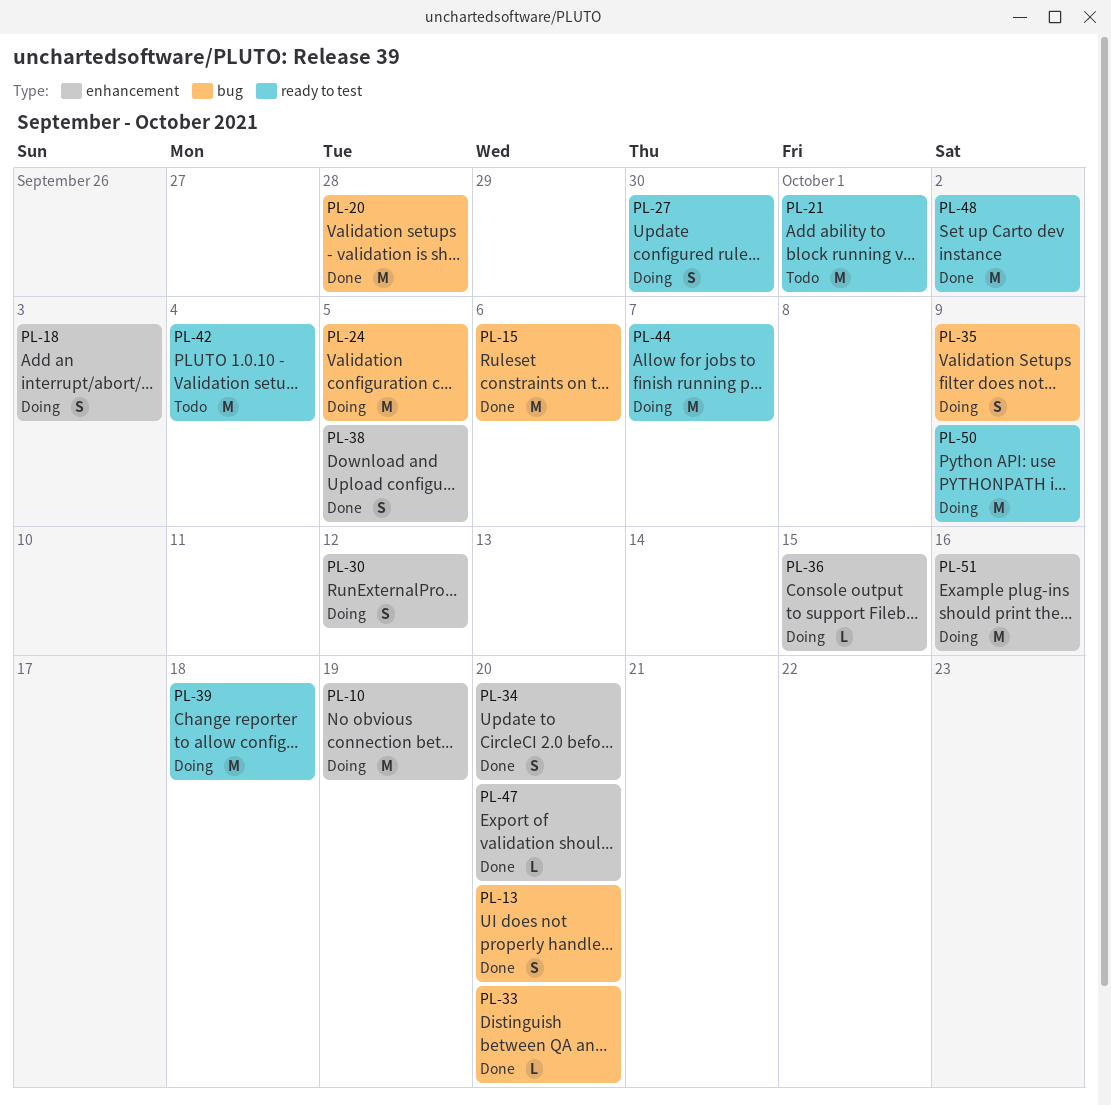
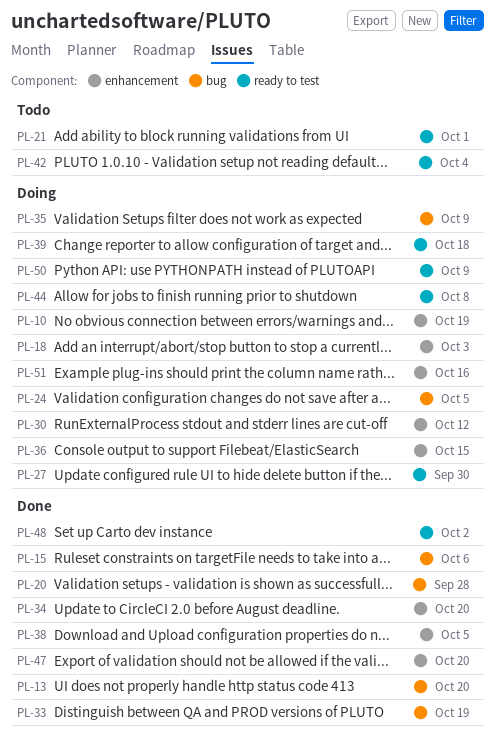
PL-33, due: Oct 20 -> Oct 19
PL-44, due: Oct 7 -> Oct 8

